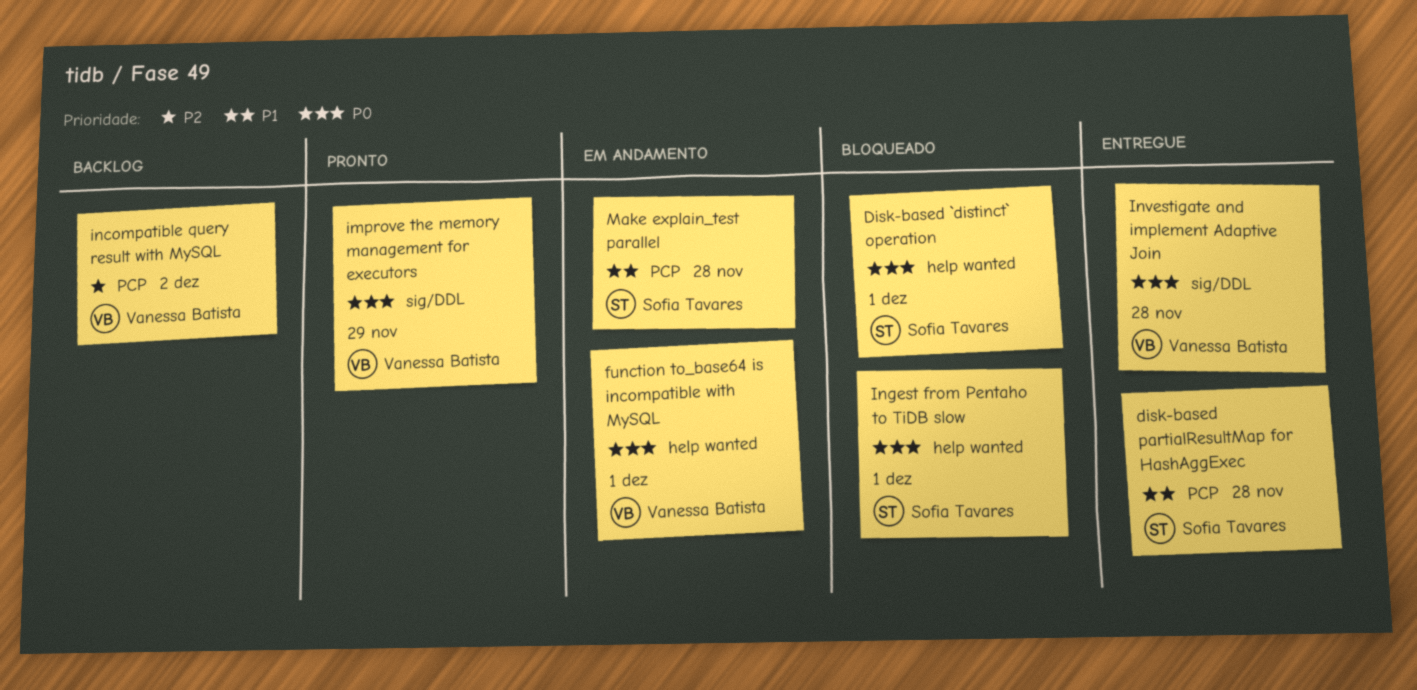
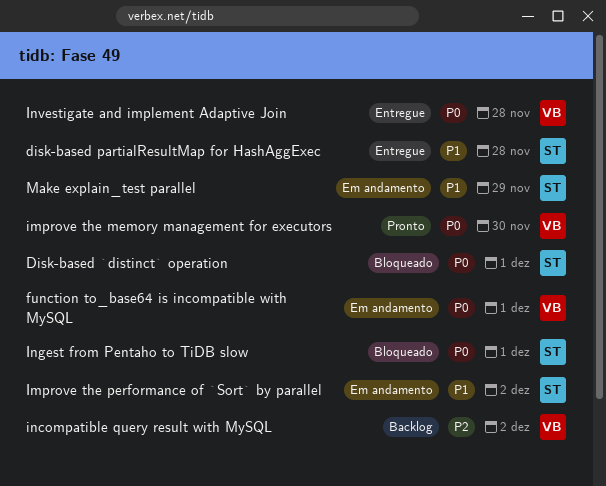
improve the memory management for executors, due: Nov 29 -> Nov 30
Improve the performance of `Sort` by parallel: none -> present
Make explain_test parallel, due: Nov 28 -> Nov 29

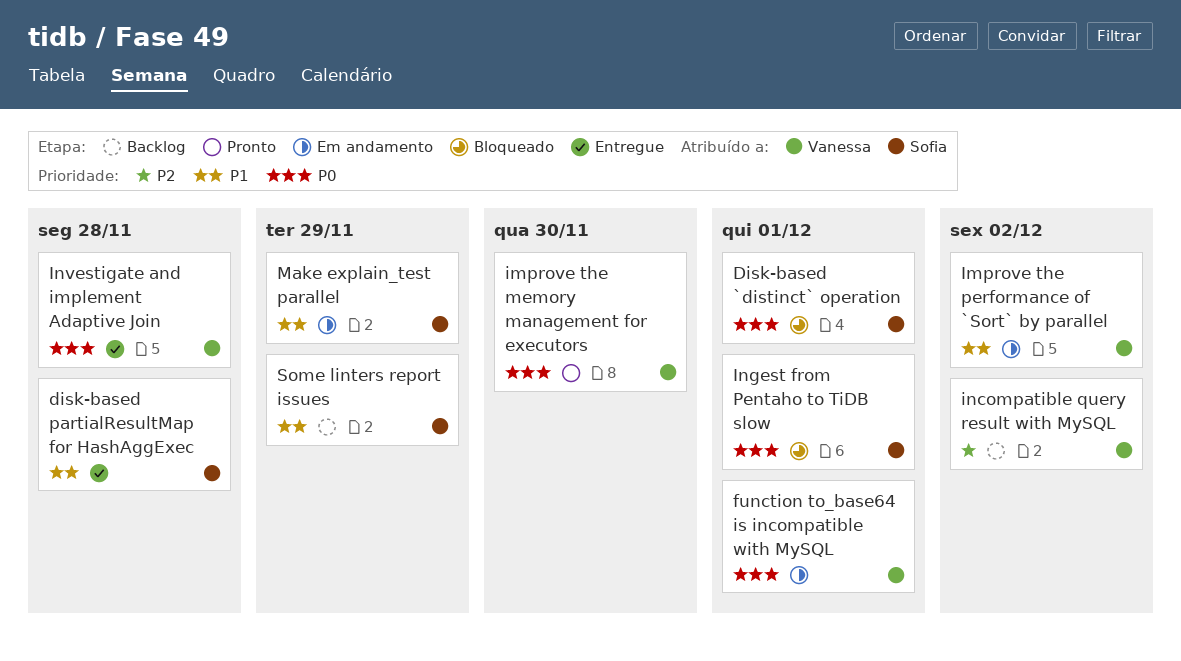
Improve the performance of `Sort` by parallel, owner: Sofia -> Vanessa
Some linters report issues: none -> present

